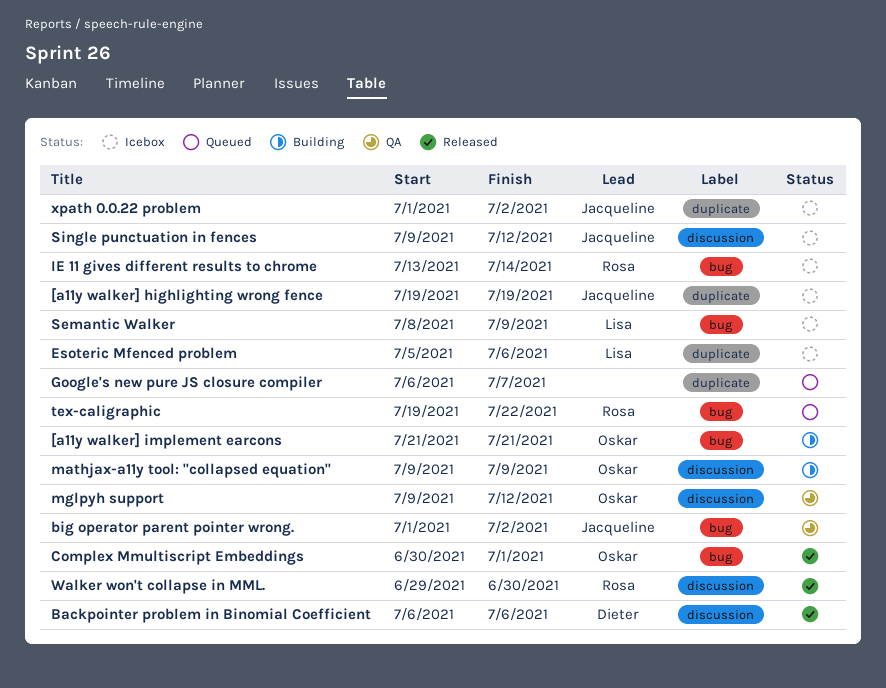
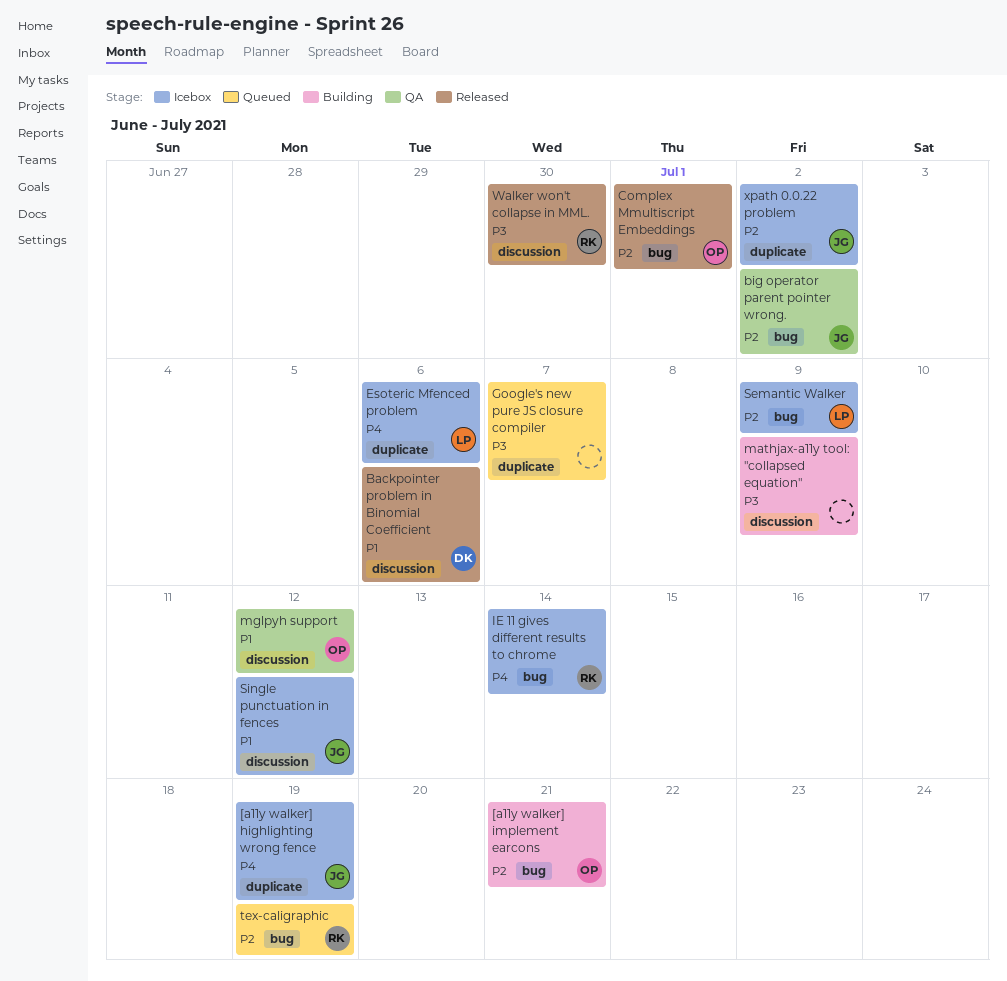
mathjax-a11y tool: "collapsed equation", owner: Oskar -> none
tex-caligraphic, due: Jul 22 -> Jul 19

